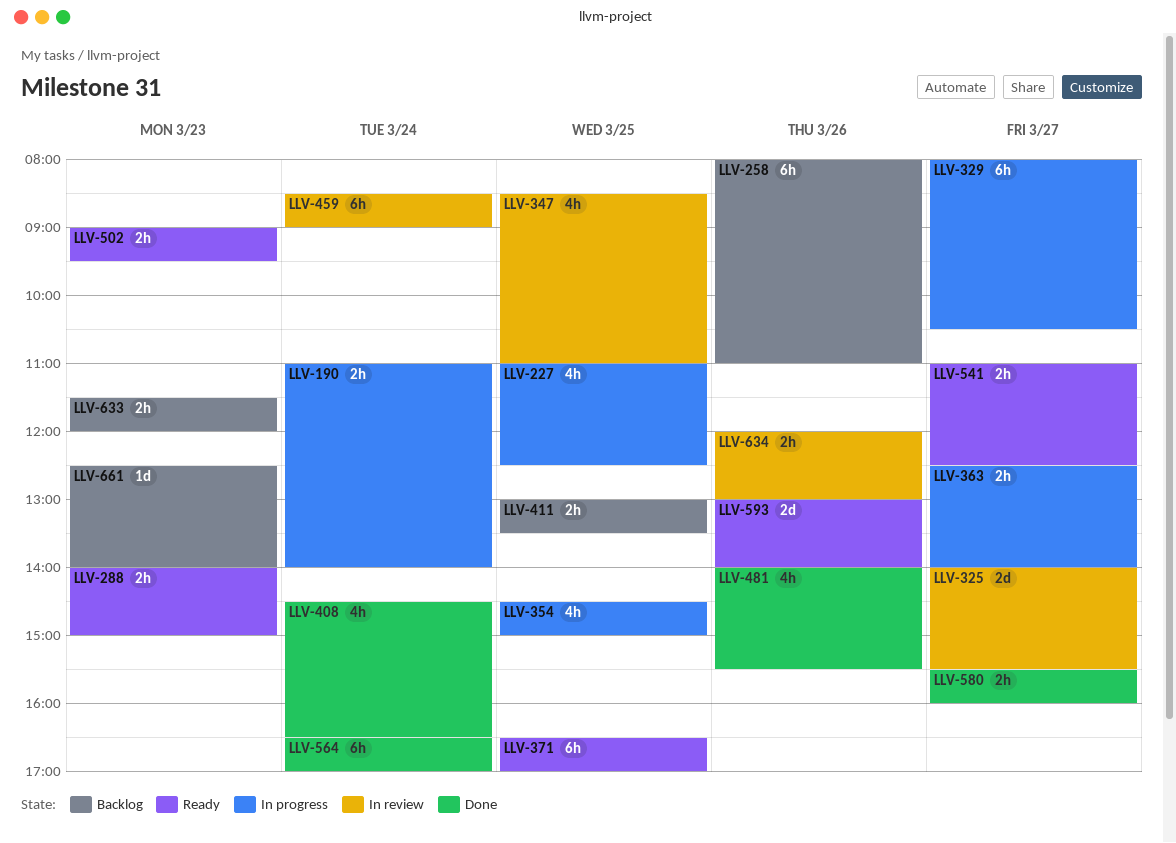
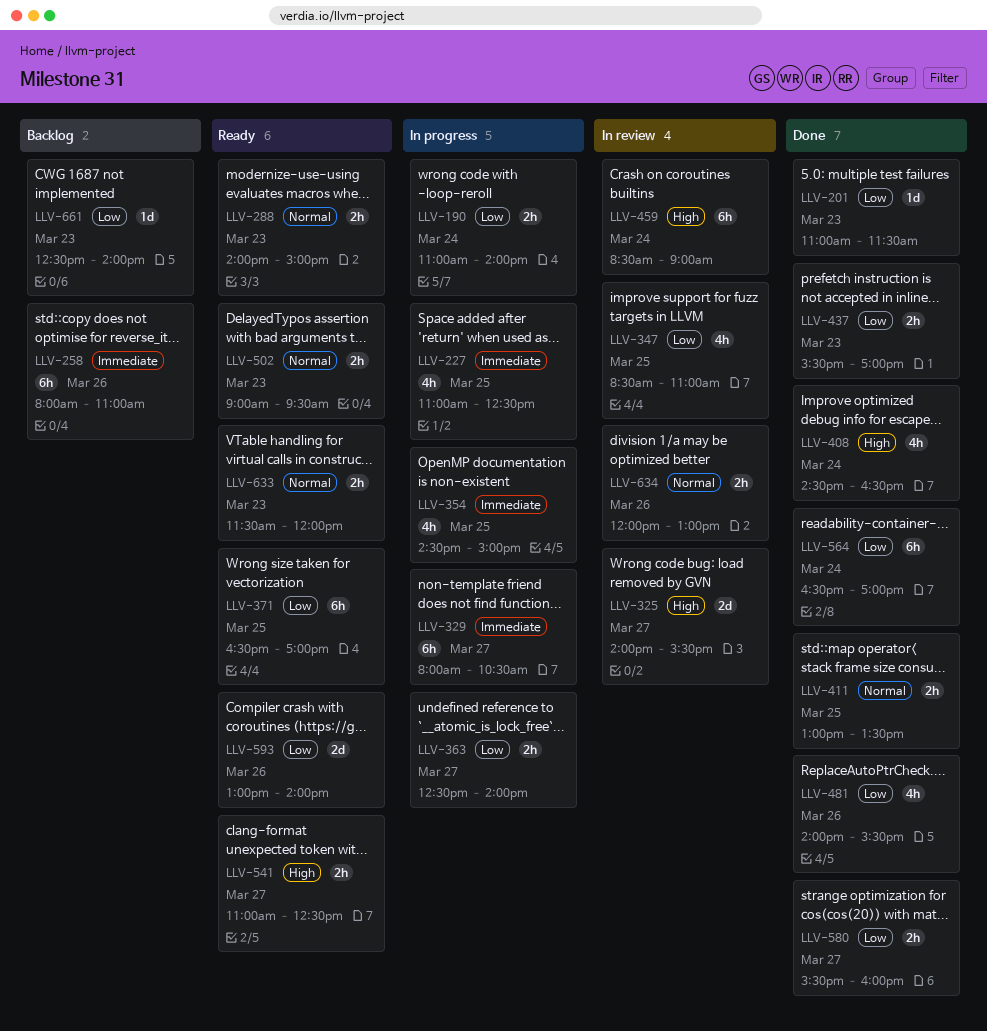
LLV-201: none -> present
LLV-411, status: Backlog -> Done
LLV-437: none -> present
LLV-633, status: Backlog -> Ready

